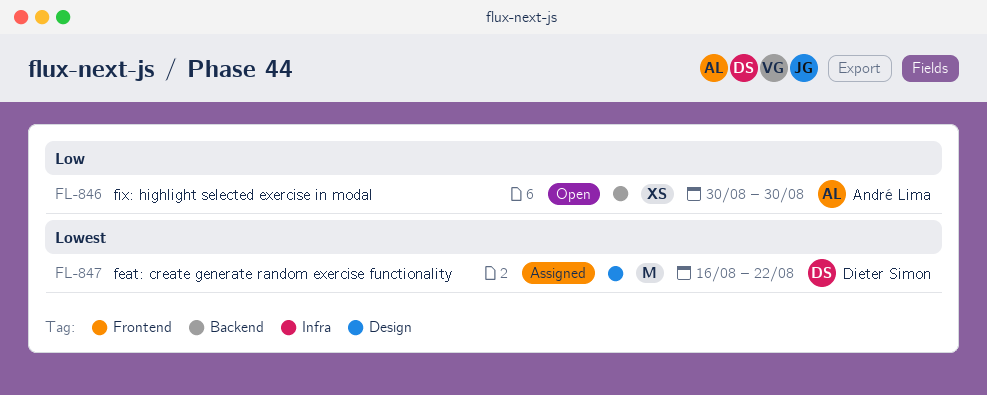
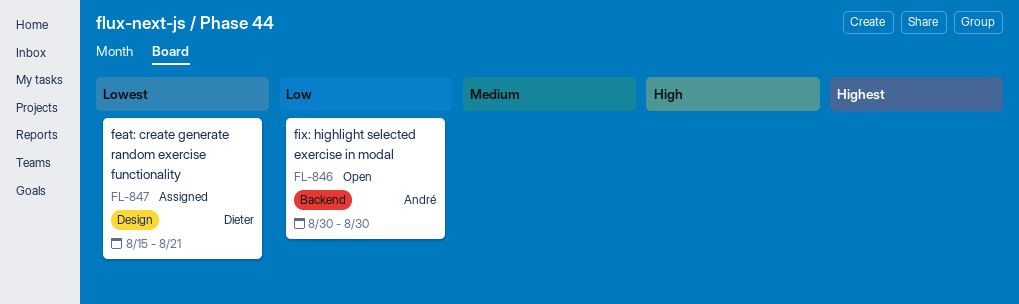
FL-847, start: Aug 16 -> Aug 15
FL-847, due: Aug 22 -> Aug 21

